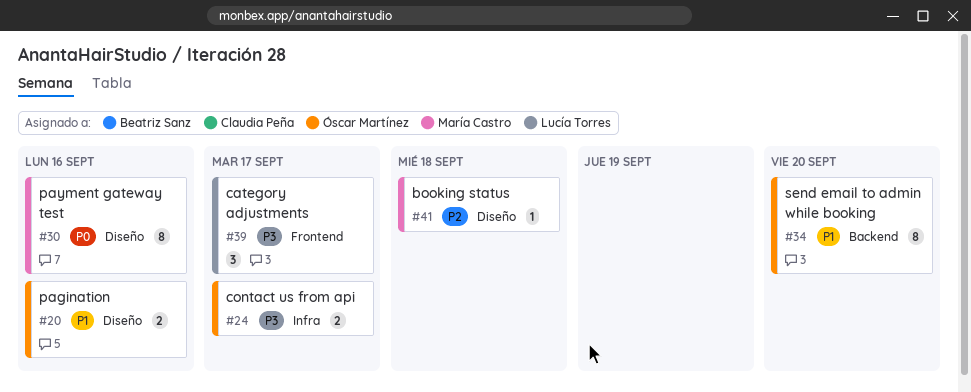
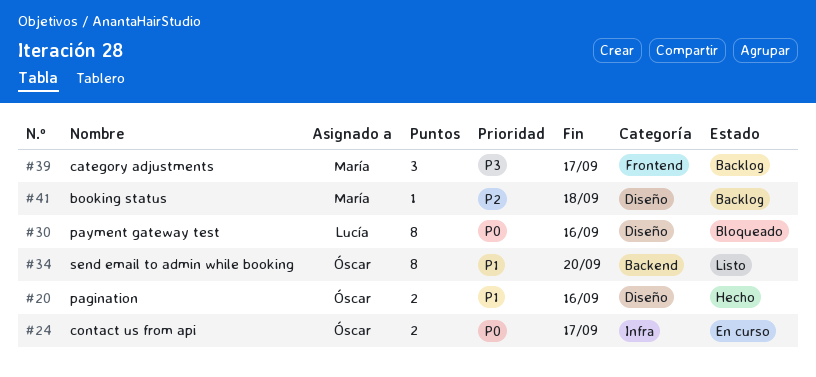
#24, priority: P3 -> P0
#30, owner: María Castro -> Lucía Torres
#39, owner: Lucía Torres -> María Castro

